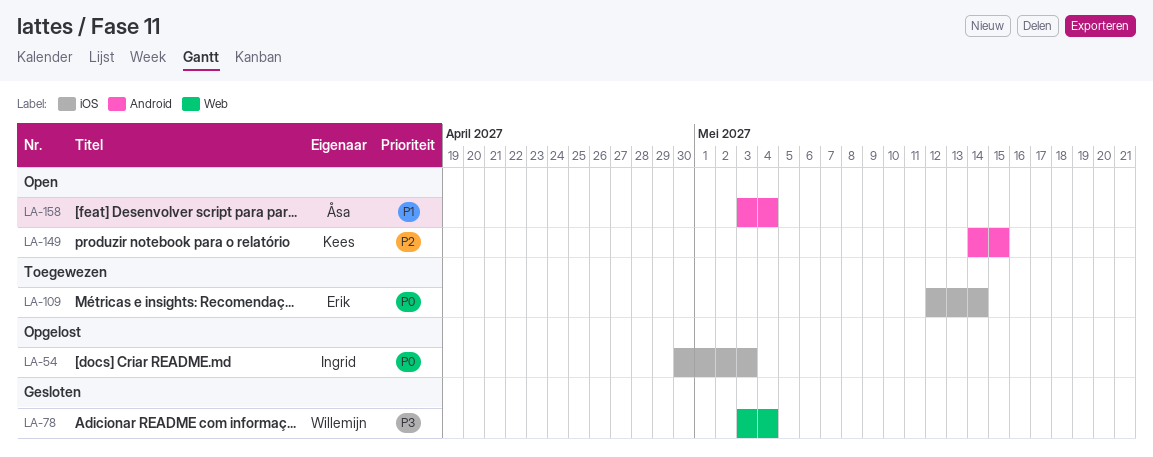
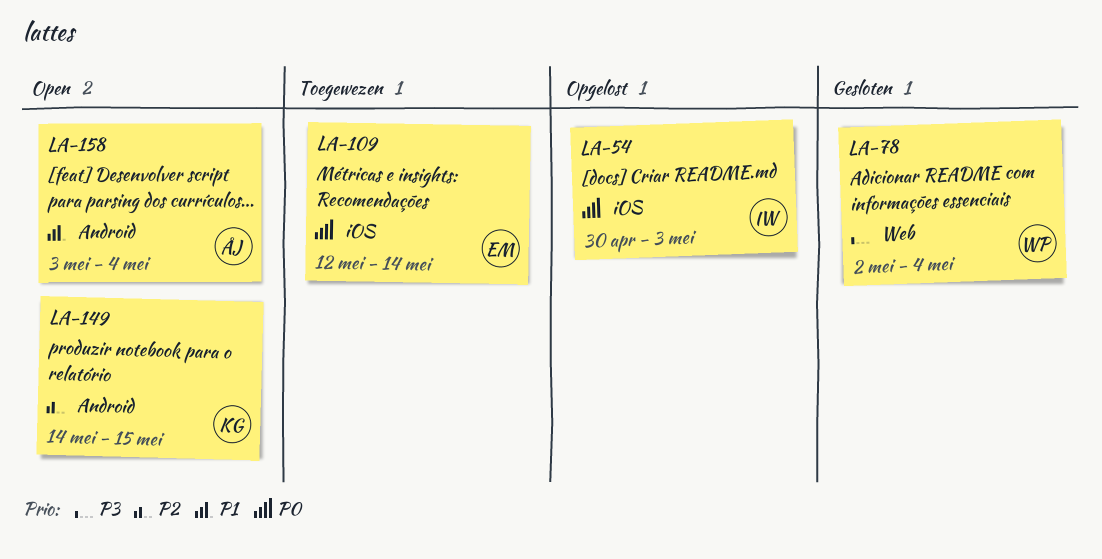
LA-78, start: May 3 -> May 2

